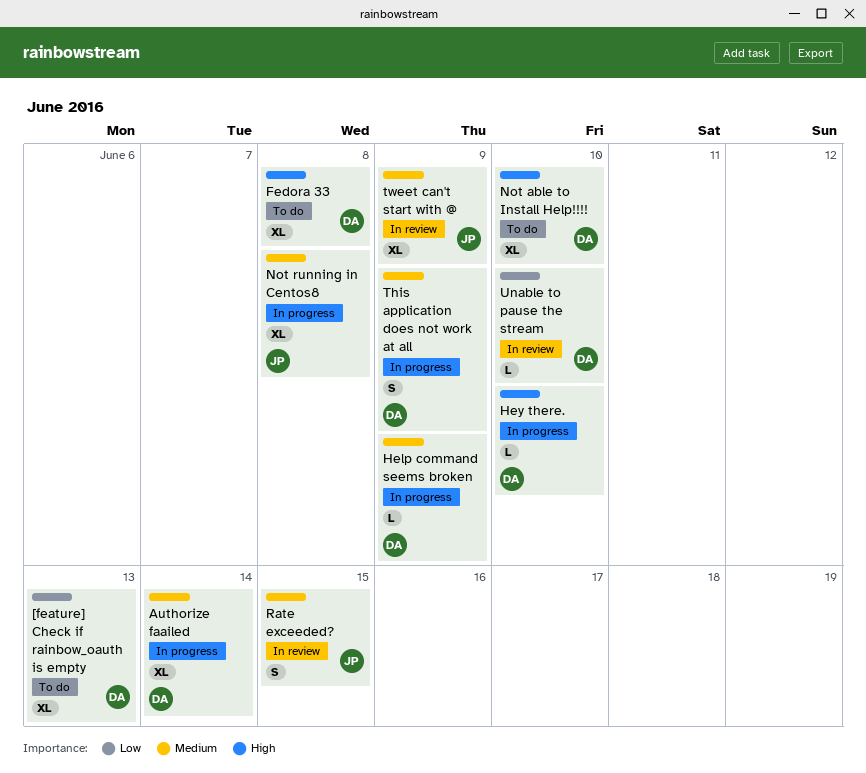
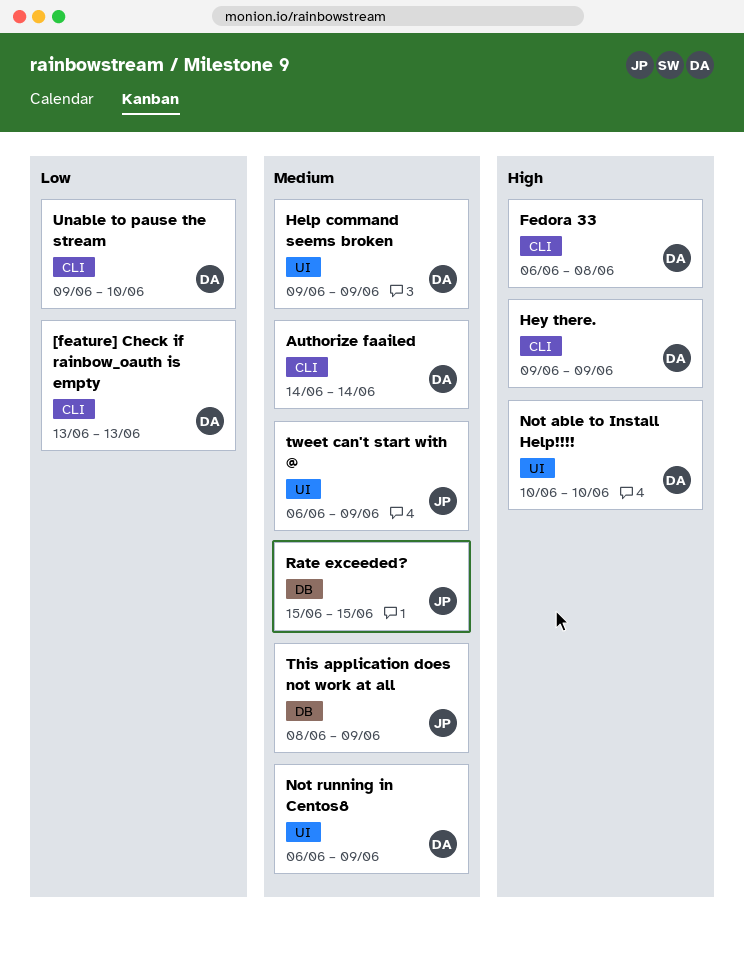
Hey there., due: Jun 10 -> Jun 9
Not running in Centos8, owner: JP -> DA
Not running in Centos8, due: Jun 8 -> Jun 9
This application does not work at all, owner: DA -> JP

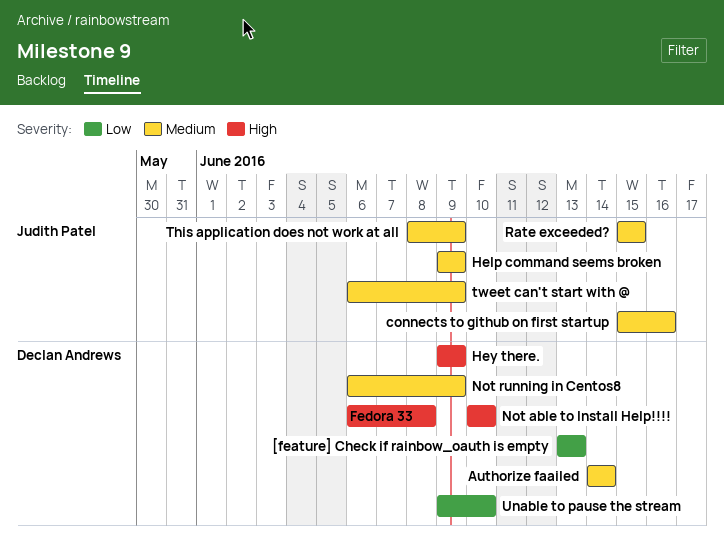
connects to github on first startup: none -> present
Help command seems broken, owner: Declan Andrews -> Judith Patel

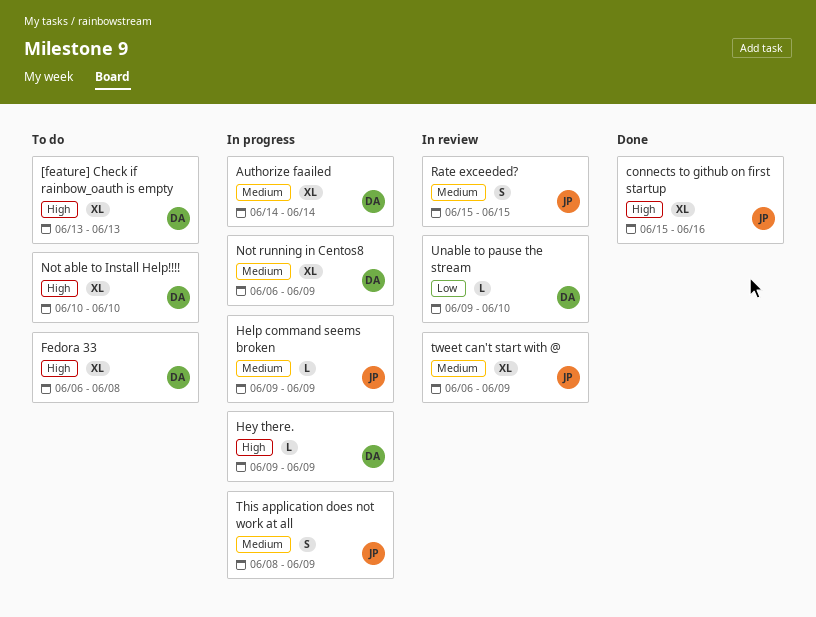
[feature] Check if rainbow_oauth is empty, priority: Low -> High
connects to github on first startup, priority: Medium -> High

